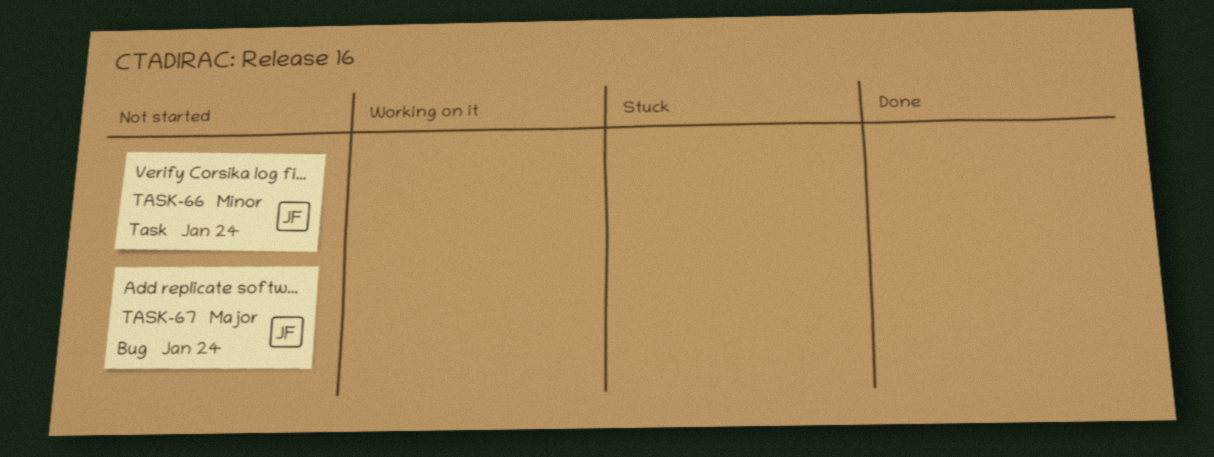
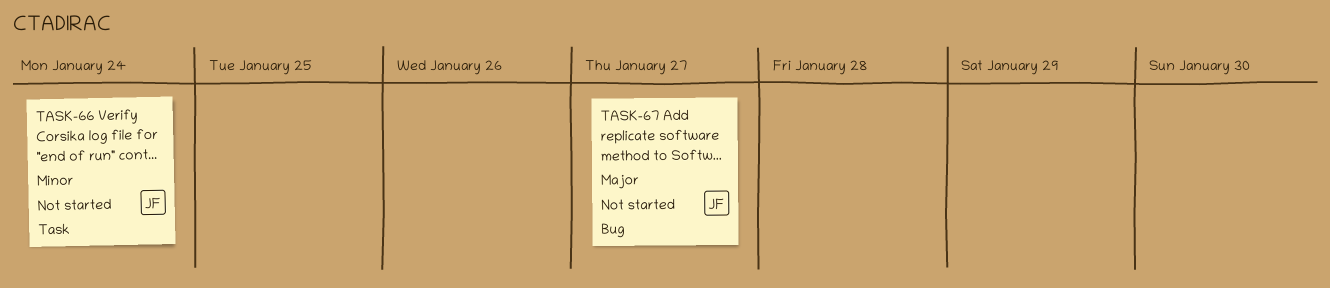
TASK-67, due: Jan 24 -> Jan 27

